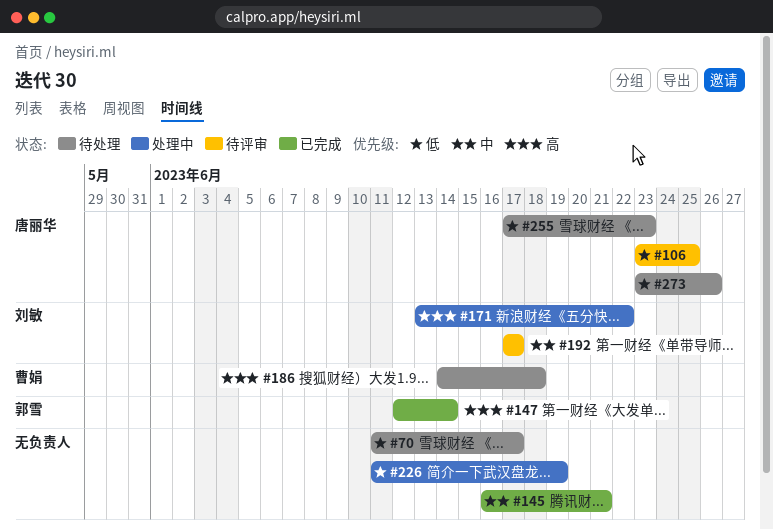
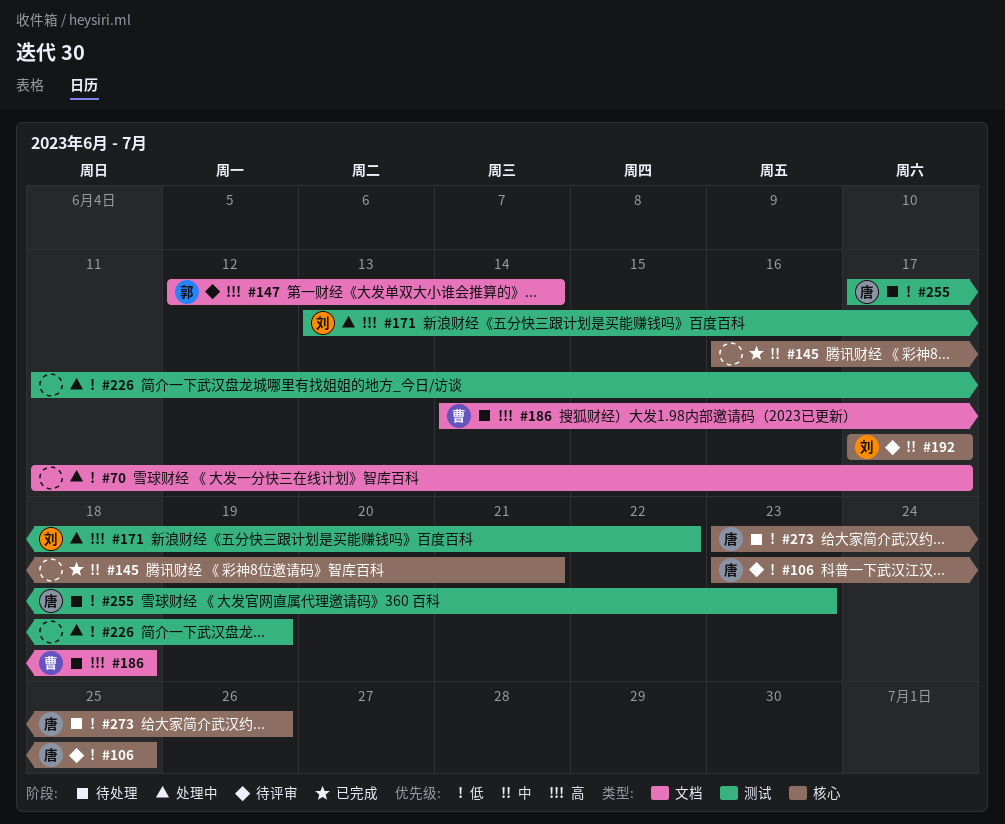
#70, status: 待处理 -> 处理中
#147, status: 已完成 -> 待评审

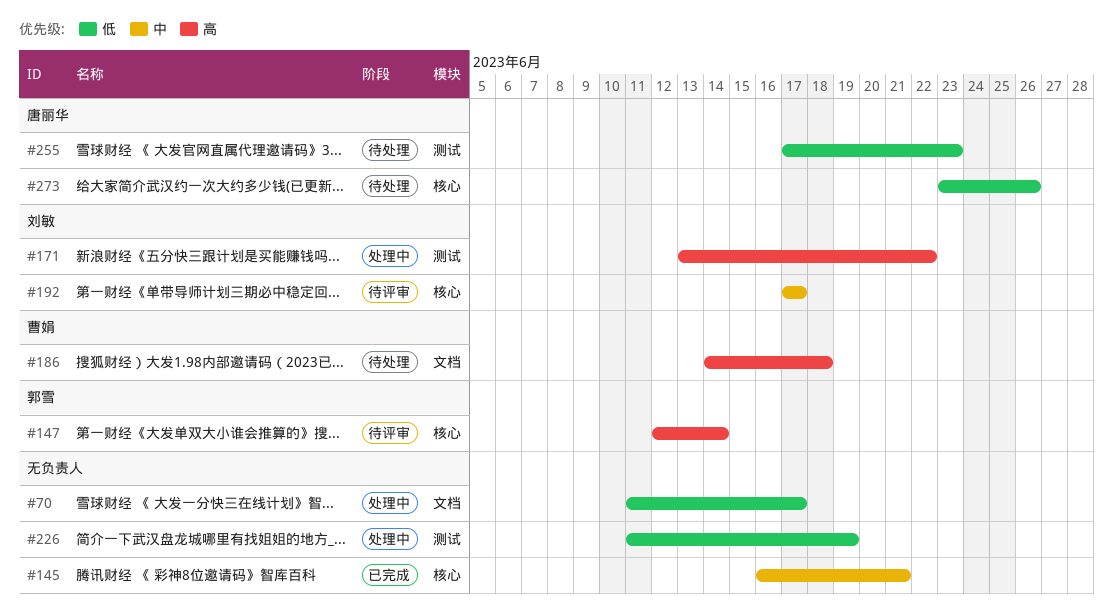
#106: present -> none
#147, label: 文档 -> 核心

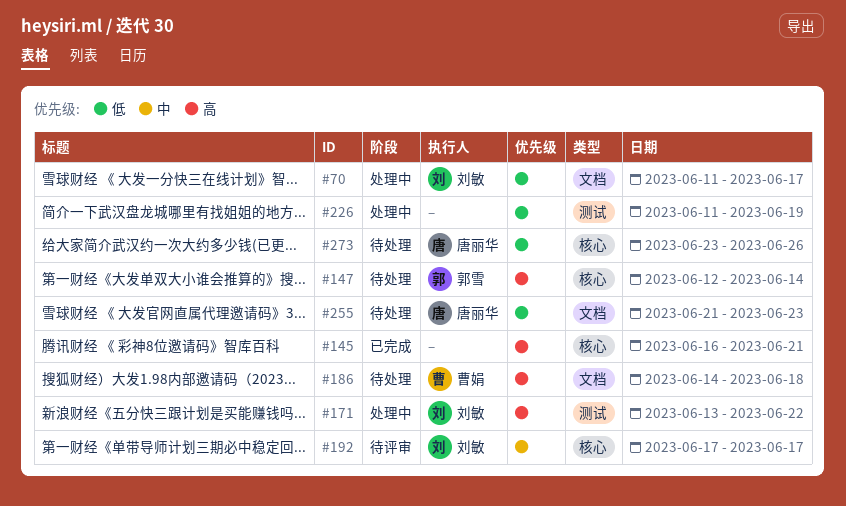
#70, owner: none -> 刘敏
#145, priority: 中 -> 高
#147, status: 待评审 -> 待处理
#255, label: 测试 -> 文档
#255, start: Jun 17 -> Jun 21

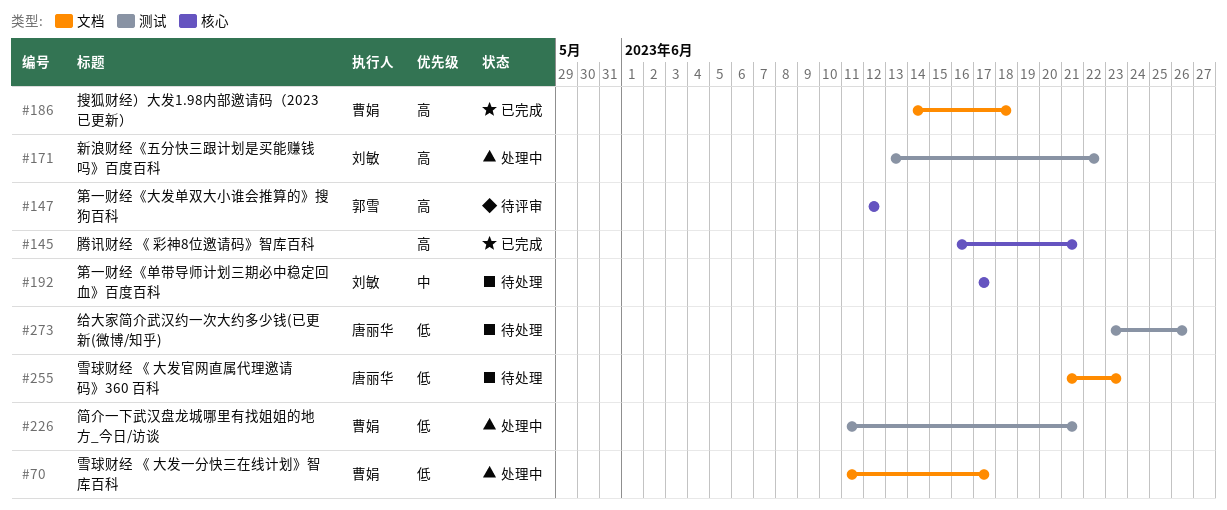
#70, owner: 刘敏 -> 曹娟
#147, status: 待处理 -> 待评审
#147, due: Jun 14 -> Jun 12
#186, status: 待处理 -> 已完成
#192, status: 待评审 -> 待处理
#226, owner: none -> 曹娟
#226, due: Jun 19 -> Jun 21
#273, label: 核心 -> 测试

